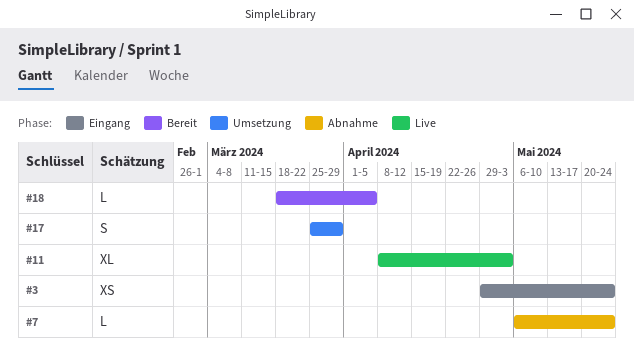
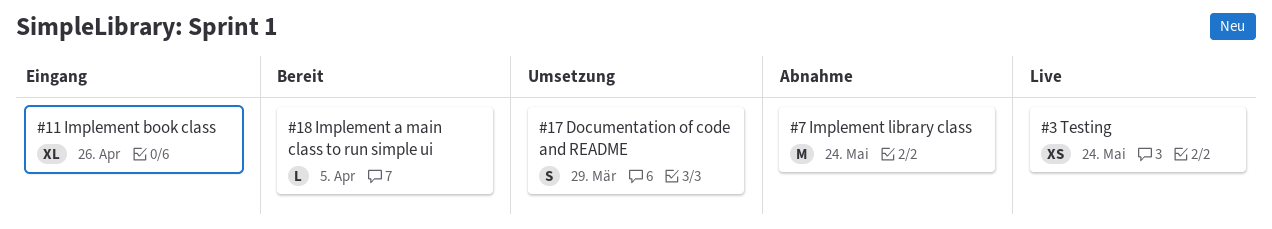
#3, status: Eingang -> Live
#7, estimate: L -> M
#11, status: Live -> Eingang
#11, due: May 3 -> Apr 26

